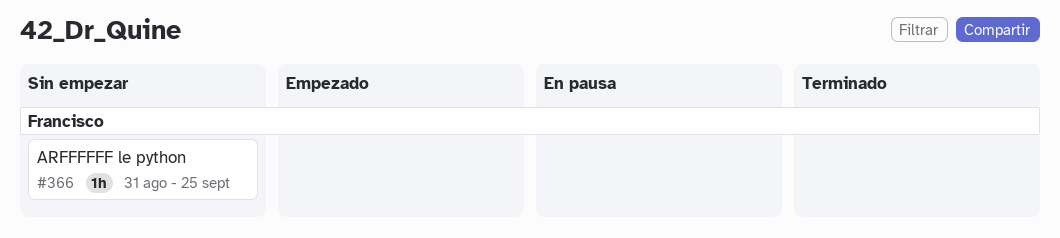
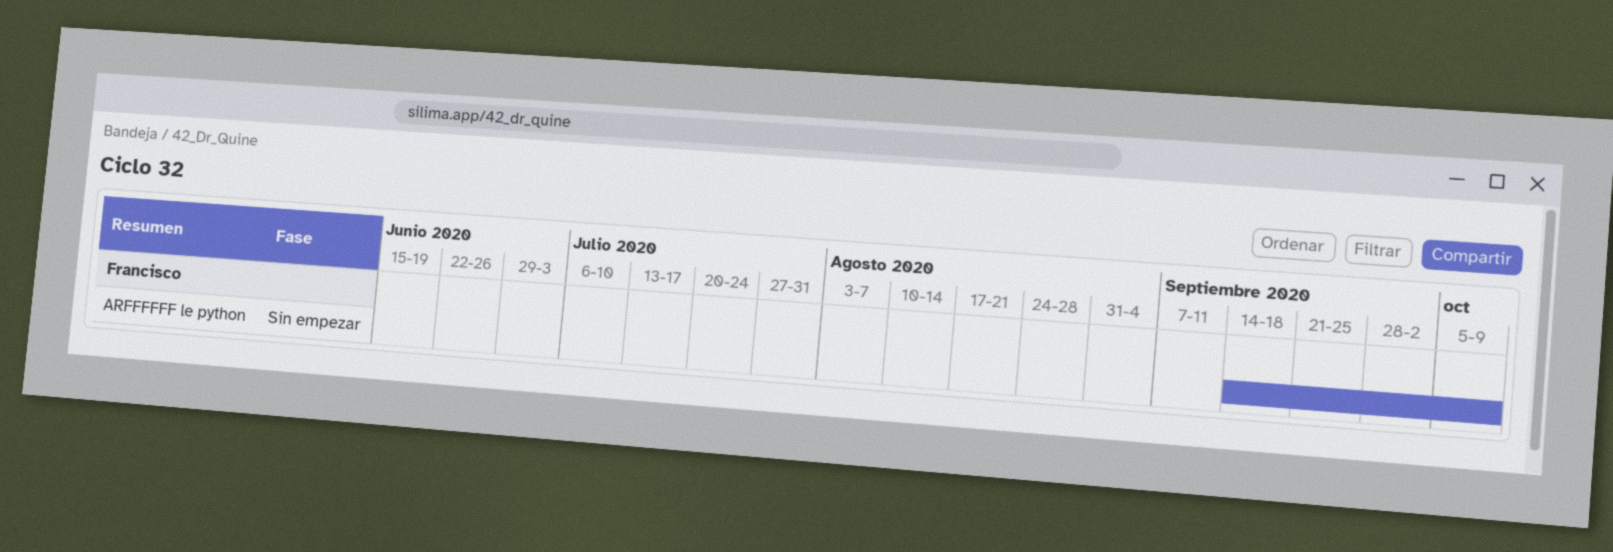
ARFFFFFF le python, start: Aug 31 -> Sep 14
ARFFFFFF le python, due: Sep 25 -> Oct 9

